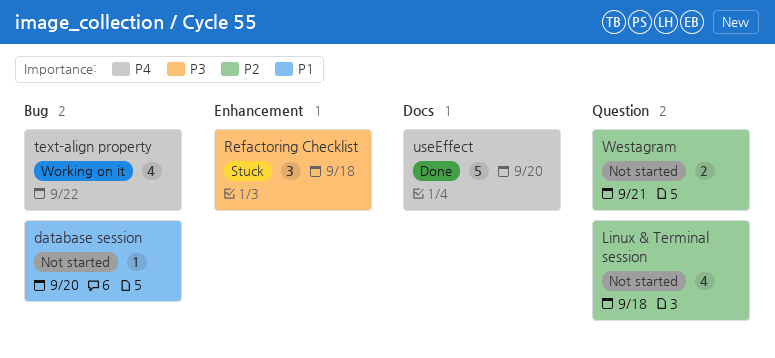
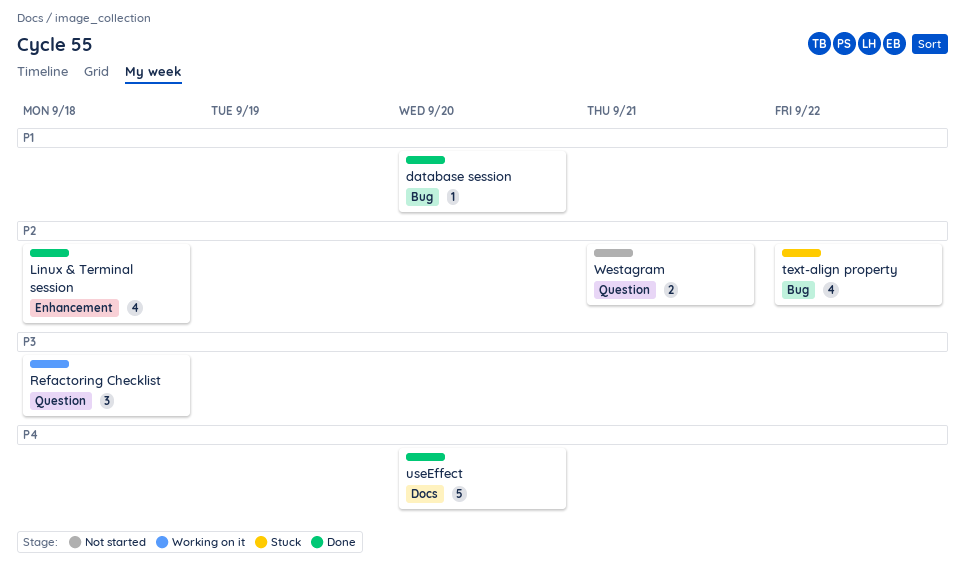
database session, status: Not started -> Done
Linux & Terminal session, status: Not started -> Done
Linux & Terminal session, label: Question -> Enhancement
Refactoring Checklist, status: Stuck -> Working on it
Refactoring Checklist, label: Enhancement -> Question
text-align property, status: Working on it -> Stuck
text-align property, priority: P4 -> P2

